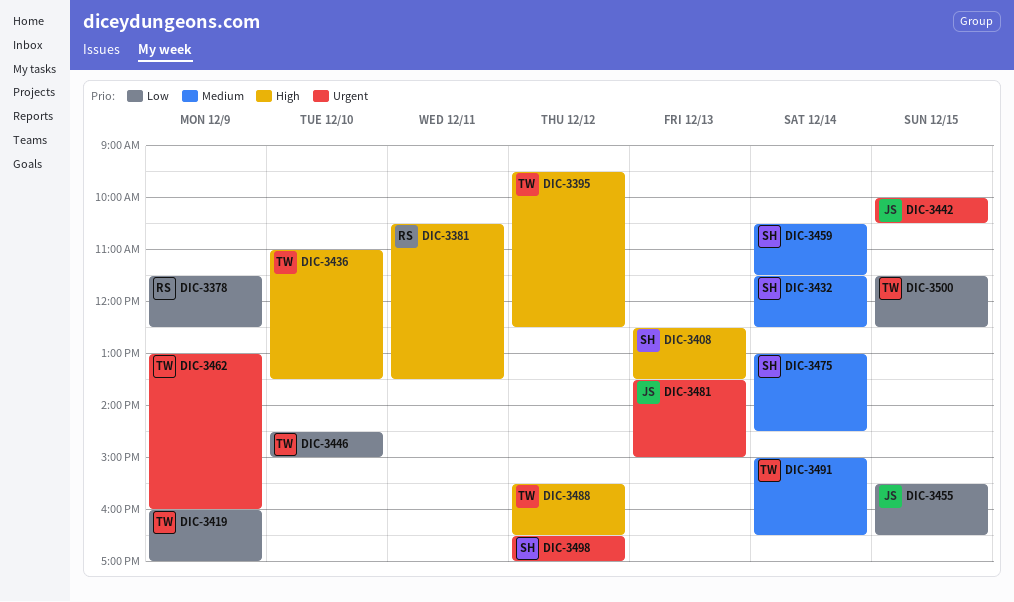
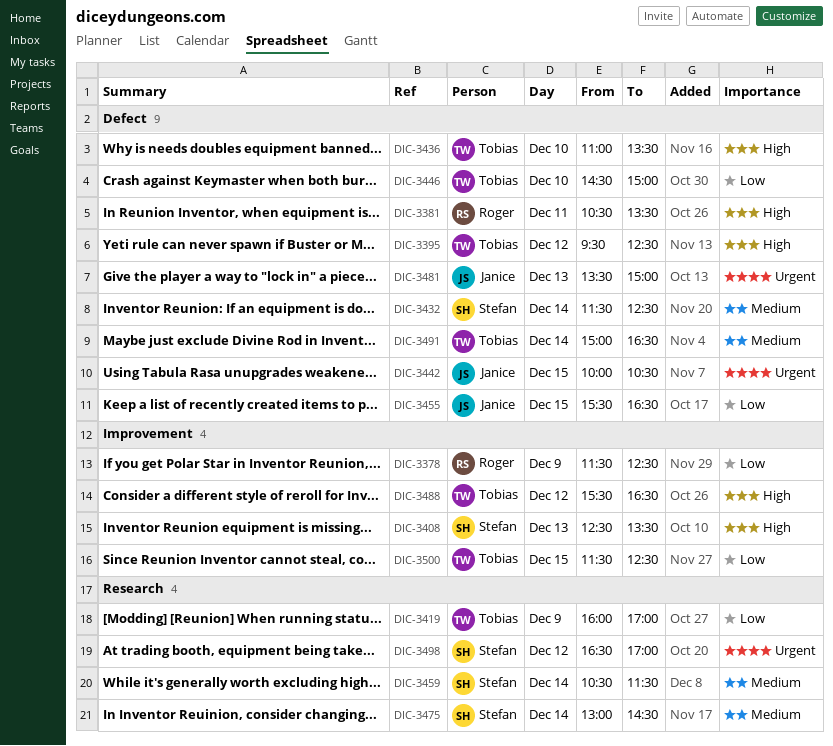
DIC-3462: present -> none

